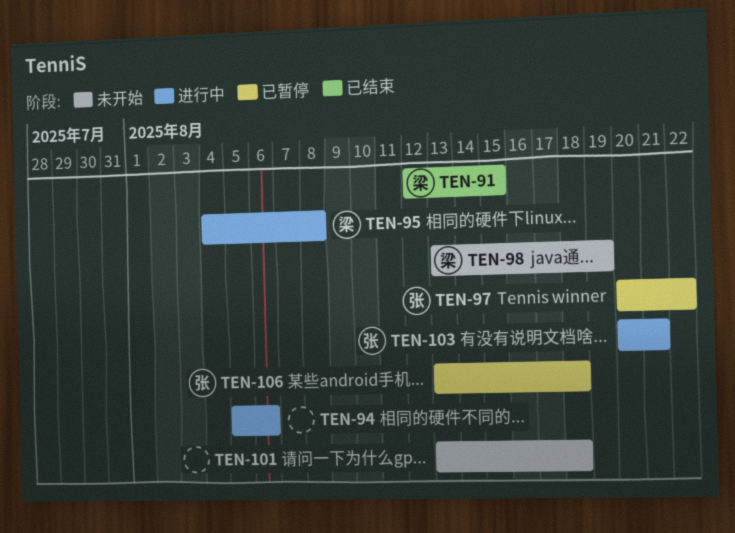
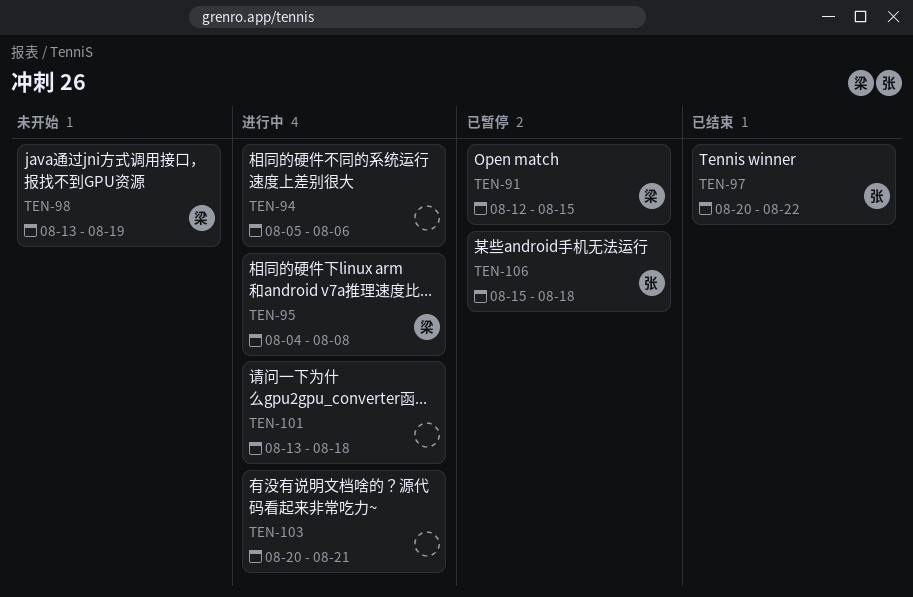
TEN-91, status: 已结束 -> 已暂停
TEN-97, status: 已暂停 -> 已结束
TEN-101, status: 未开始 -> 进行中
TEN-103, owner: 张 -> none
TEN-106, start: Aug 13 -> Aug 15

